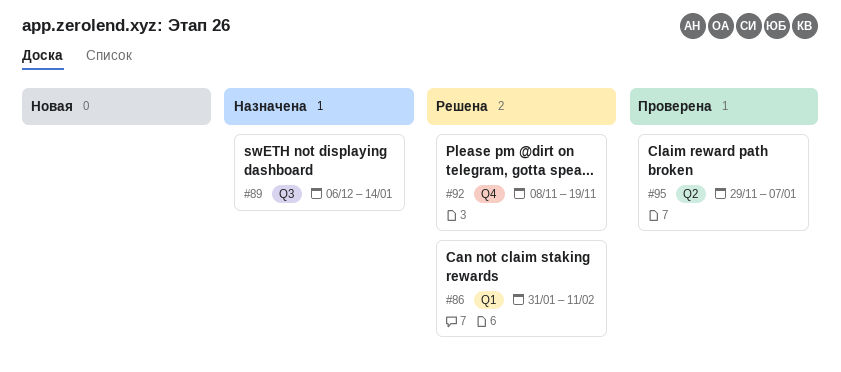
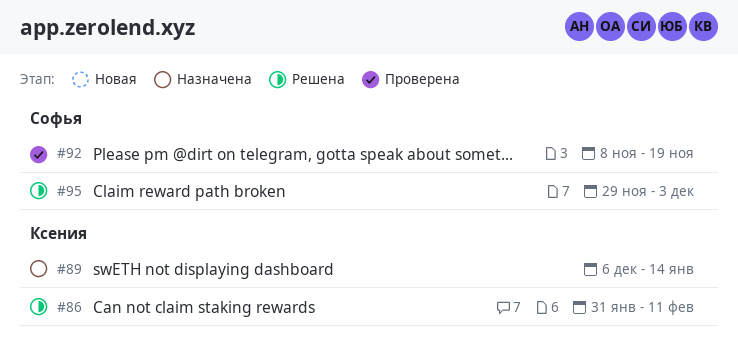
#92, status: Решена -> Проверена
#95, status: Проверена -> Решена
#95, due: Jan 7 -> Dec 3

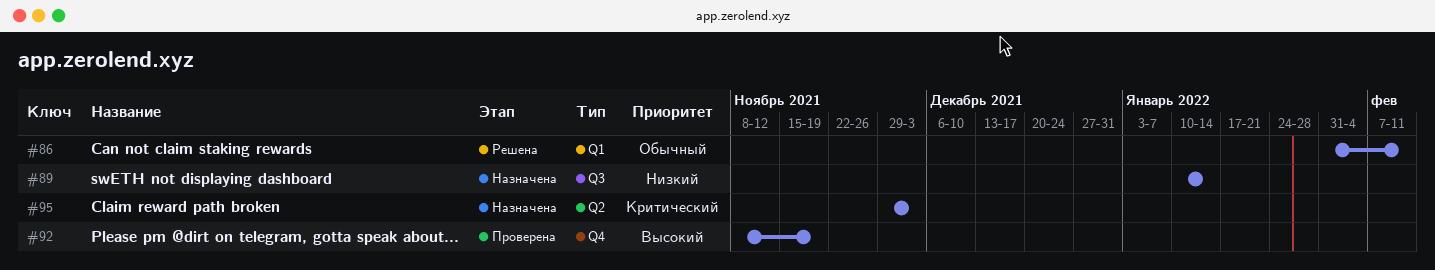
#89, start: Dec 6 -> Jan 10
#95, status: Решена -> Назначена

